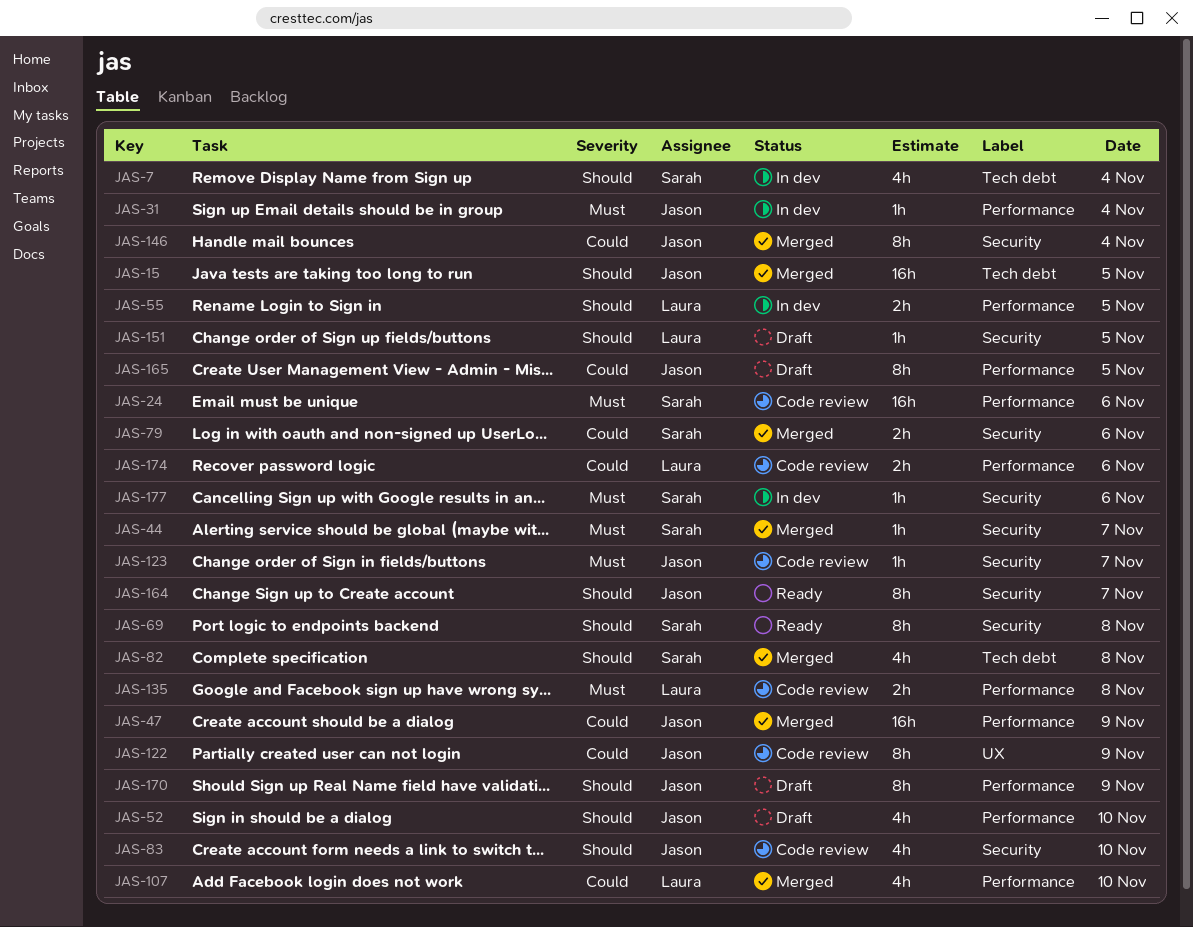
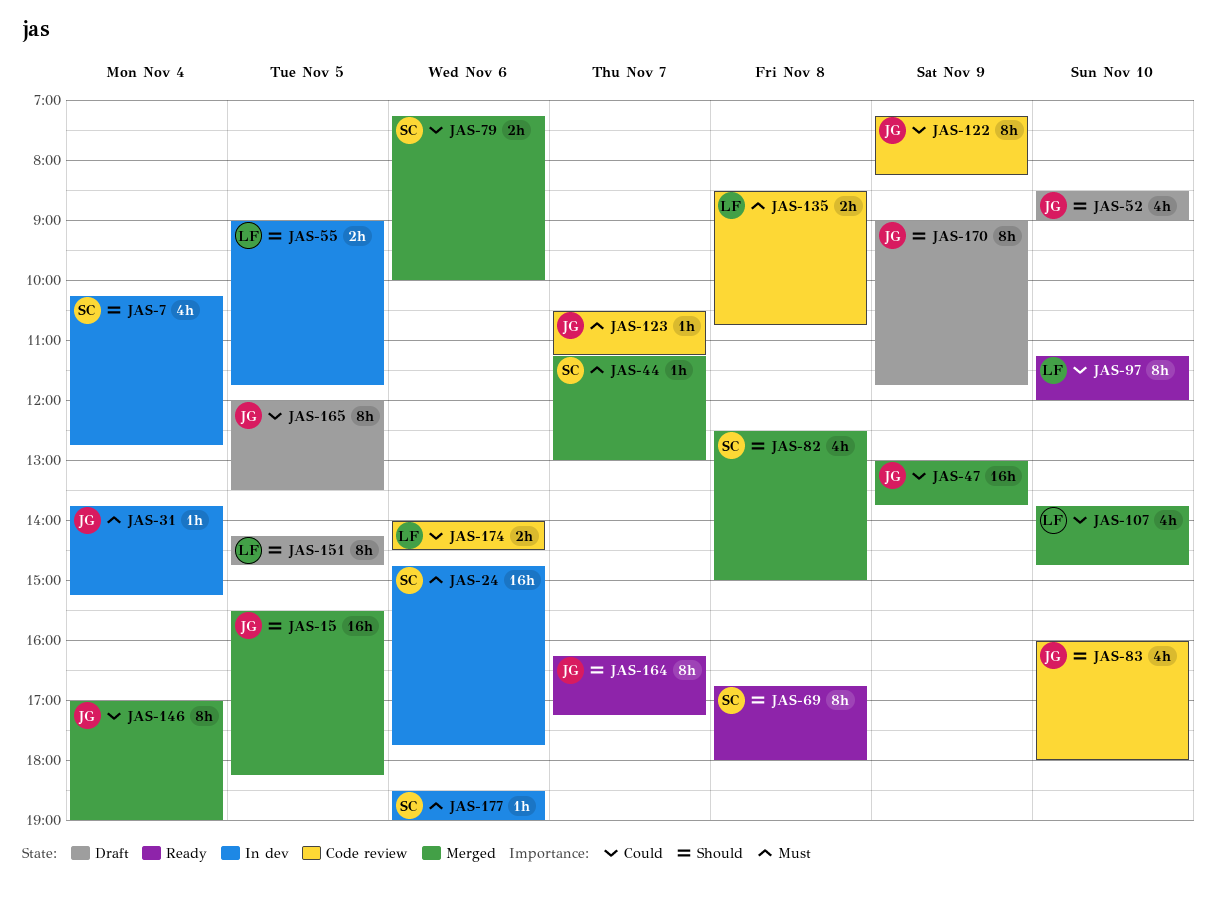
JAS-24, status: Code review -> In dev
JAS-97: none -> present
JAS-151, estimate: 1h -> 8h

